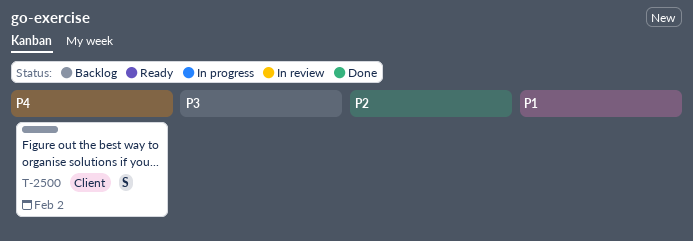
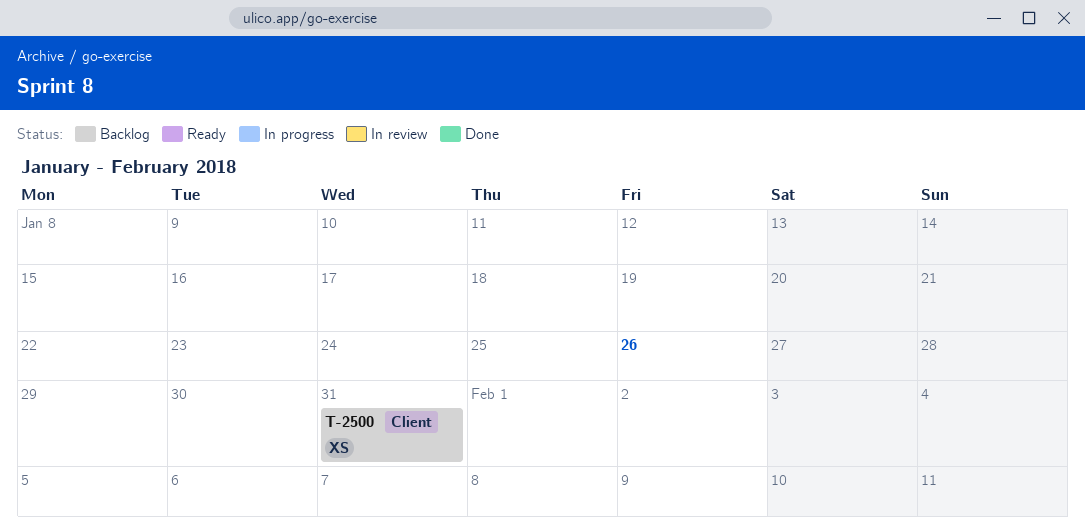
T-2500, estimate: S -> XS
T-2500, due: Feb 2 -> Jan 31

